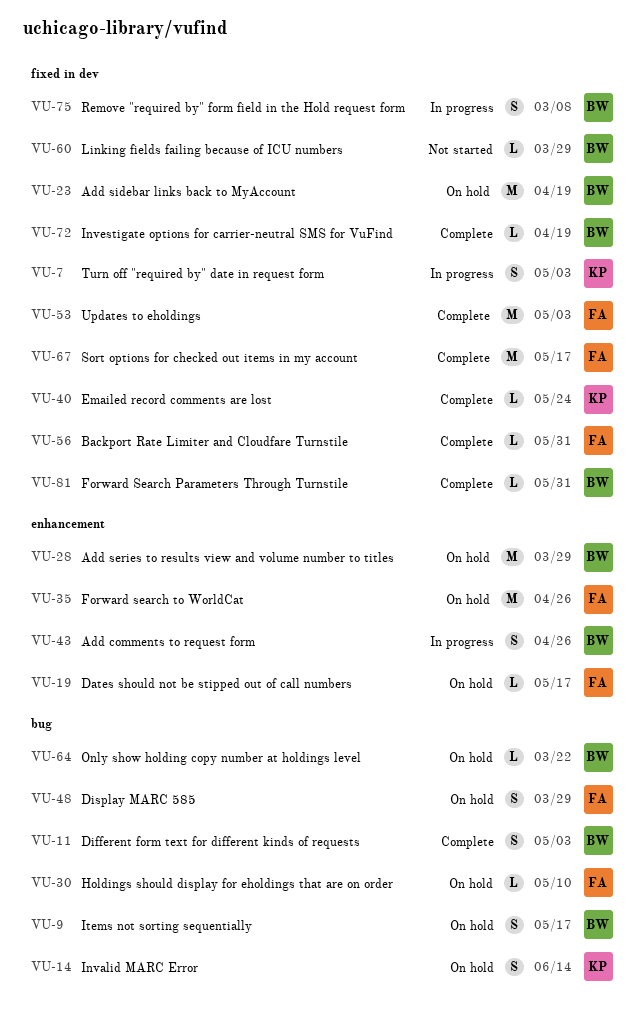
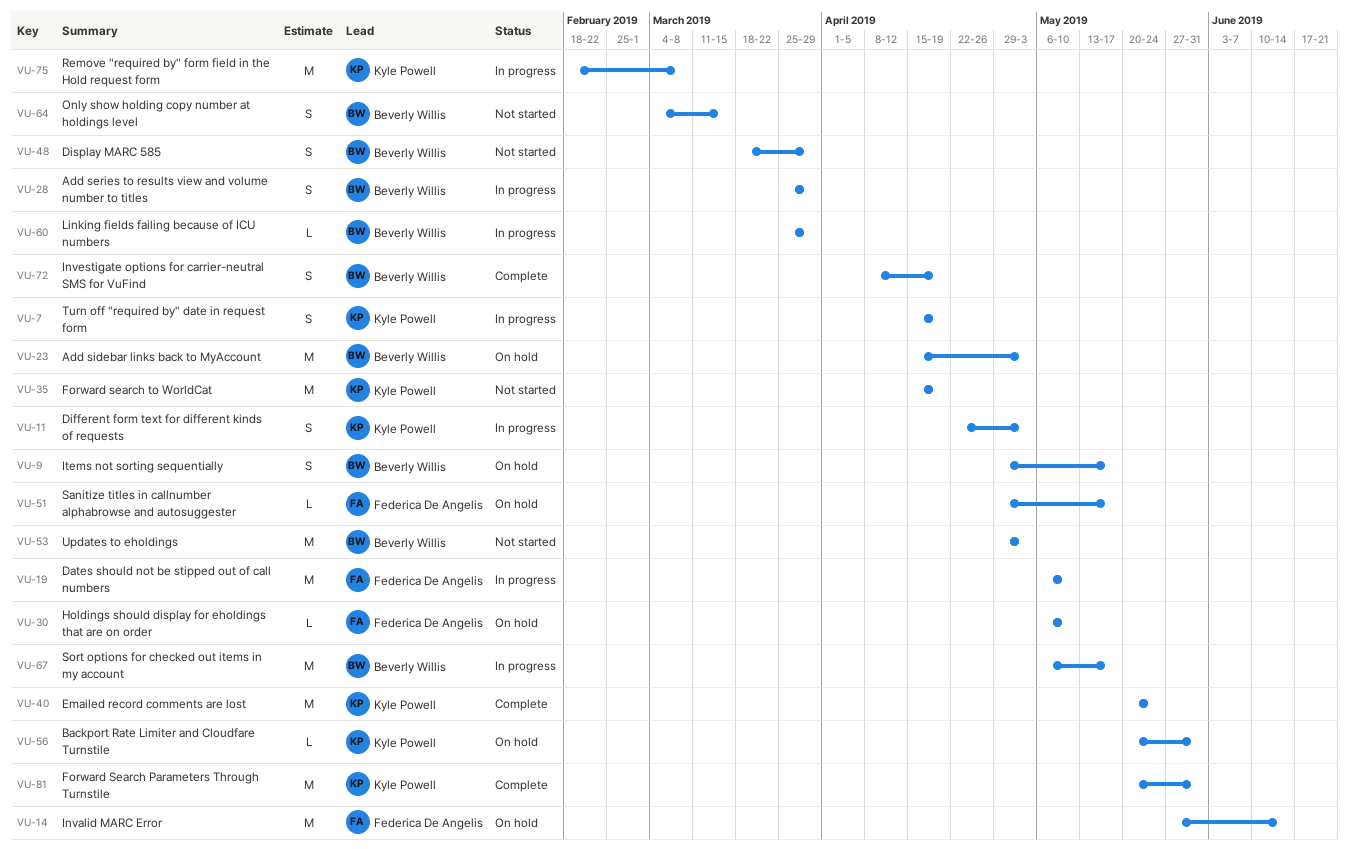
VU-7, due: May 3 -> Apr 19
VU-11, status: Complete -> In progress
VU-11, owner: Beverly Willis -> Kyle Powell
VU-14, owner: Kyle Powell -> Federica De Angelis
VU-14, estimate: S -> M
VU-19, status: On hold -> In progress
VU-19, estimate: L -> M
VU-19, due: May 17 -> May 10
VU-23, due: Apr 19 -> May 3
VU-28, status: On hold -> In progress
VU-28, estimate: M -> S
VU-35, status: On hold -> Not started
VU-35, owner: Federica De Angelis -> Kyle Powell
VU-35, due: Apr 26 -> Apr 19
VU-40, estimate: L -> M
VU-43: present -> none
VU-48, status: On hold -> Not started
VU-48, owner: Federica De Angelis -> Beverly Willis
VU-51: none -> present
VU-53, status: Complete -> Not started
VU-53, owner: Federica De Angelis -> Beverly Willis
VU-56, status: Complete -> On hold
VU-56, owner: Federica De Angelis -> Kyle Powell
VU-60, status: Not started -> In progress
VU-64, status: On hold -> Not started
VU-64, estimate: L -> S
VU-64, due: Mar 22 -> Mar 15
VU-67, status: Complete -> In progress
VU-67, owner: Federica De Angelis -> Beverly Willis
VU-72, estimate: L -> S
VU-75, owner: Beverly Willis -> Kyle Powell
VU-75, estimate: S -> M
VU-81, owner: Beverly Willis -> Kyle Powell
VU-81, estimate: L -> M

